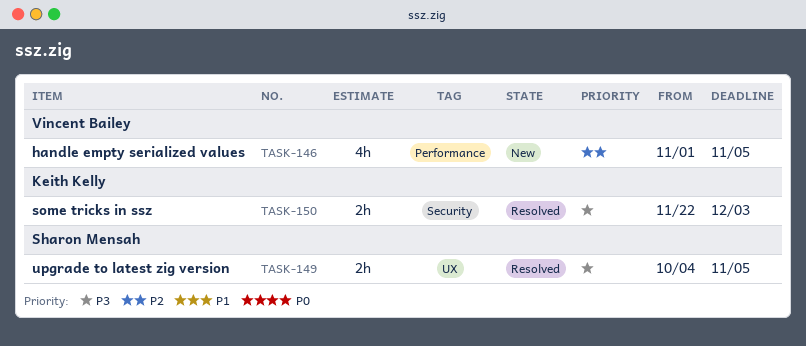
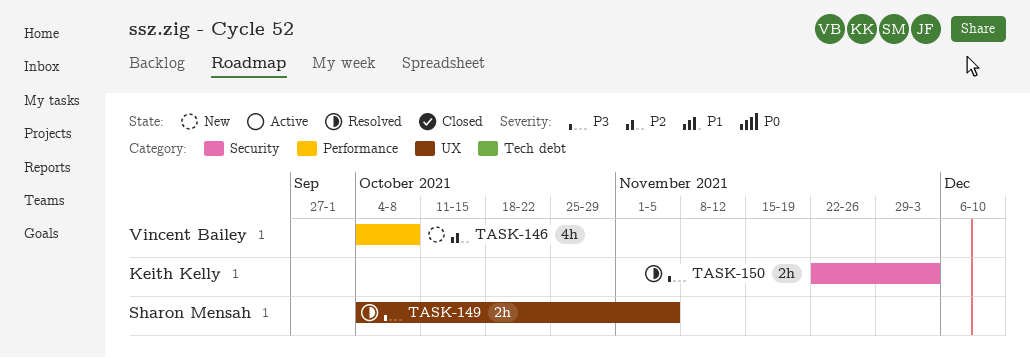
TASK-146, start: Nov 1 -> Oct 4
TASK-146, due: Nov 5 -> Oct 8

